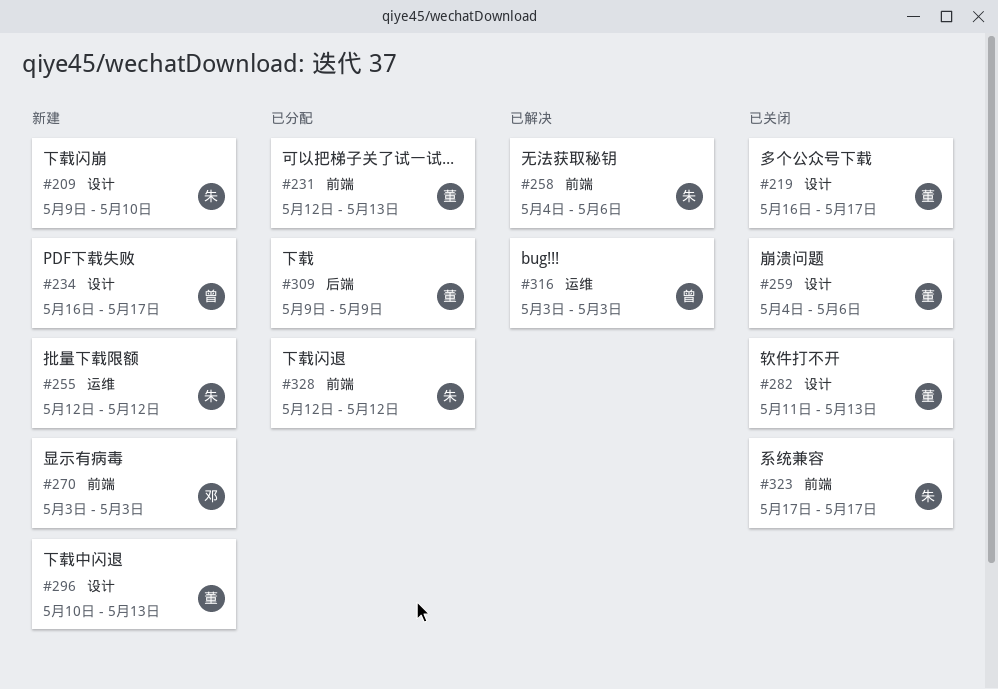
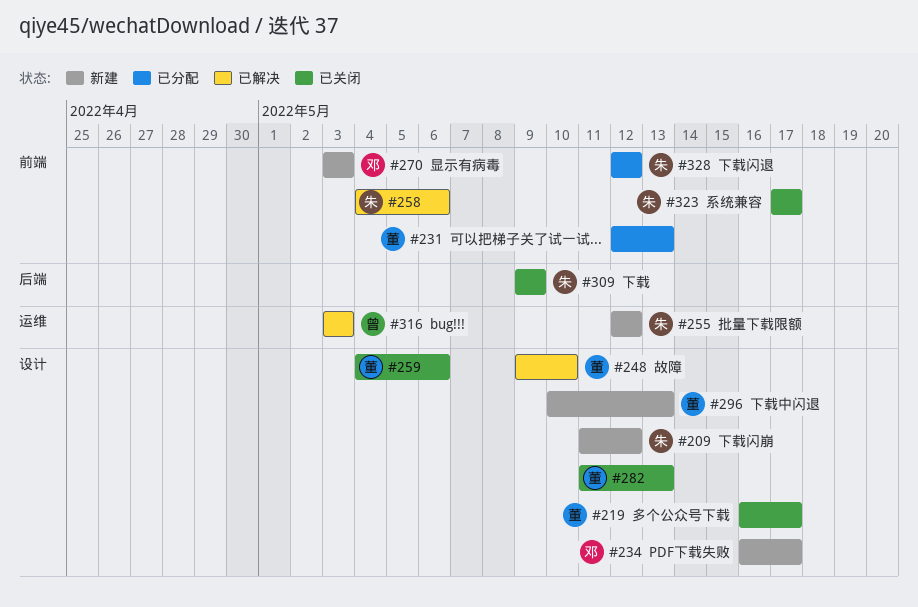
#209, start: May 9 -> May 11
#209, due: May 10 -> May 12
#234, owner: 曾 -> 邓
#248: none -> present
#309, status: 已分配 -> 已关闭
#309, owner: 董 -> 朱

